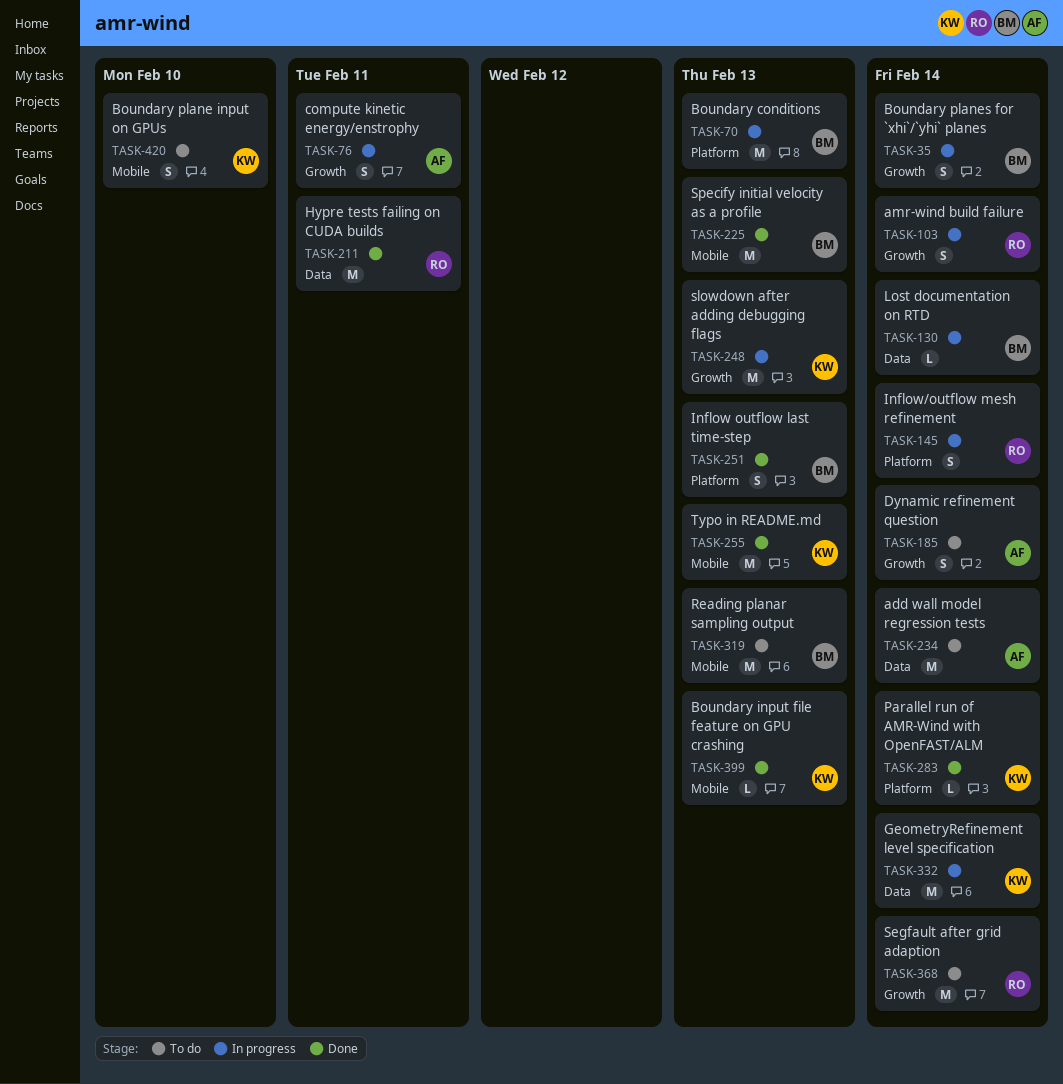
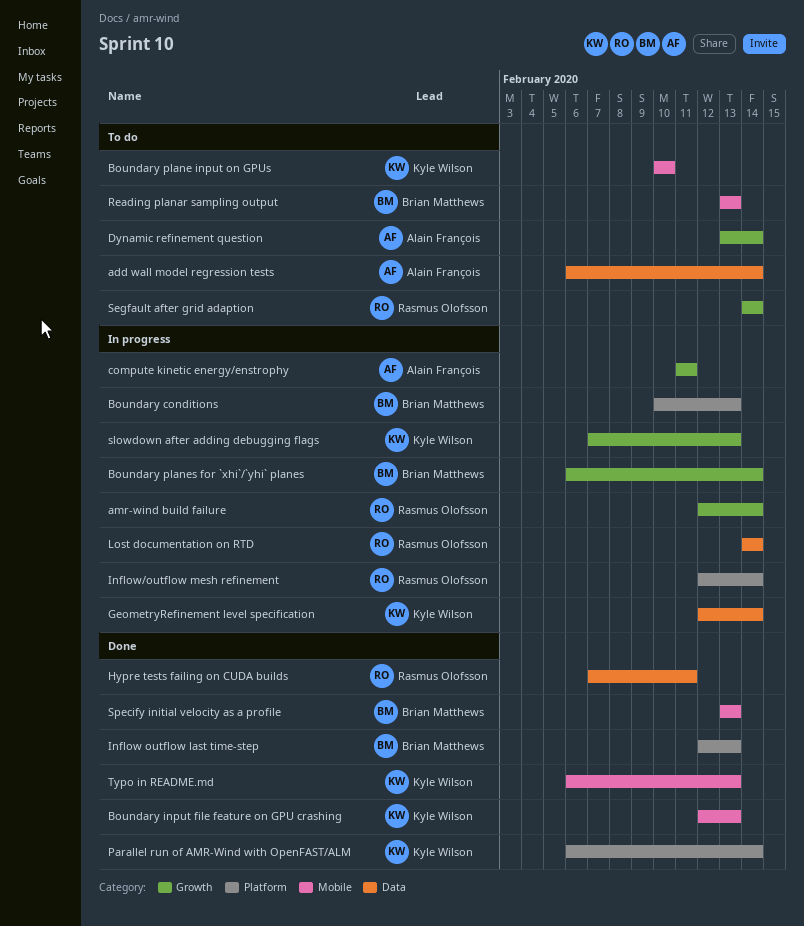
Lost documentation on RTD, owner: Brian Matthews -> Rasmus Olofsson

